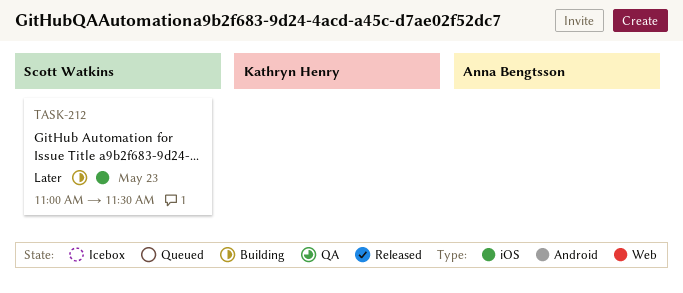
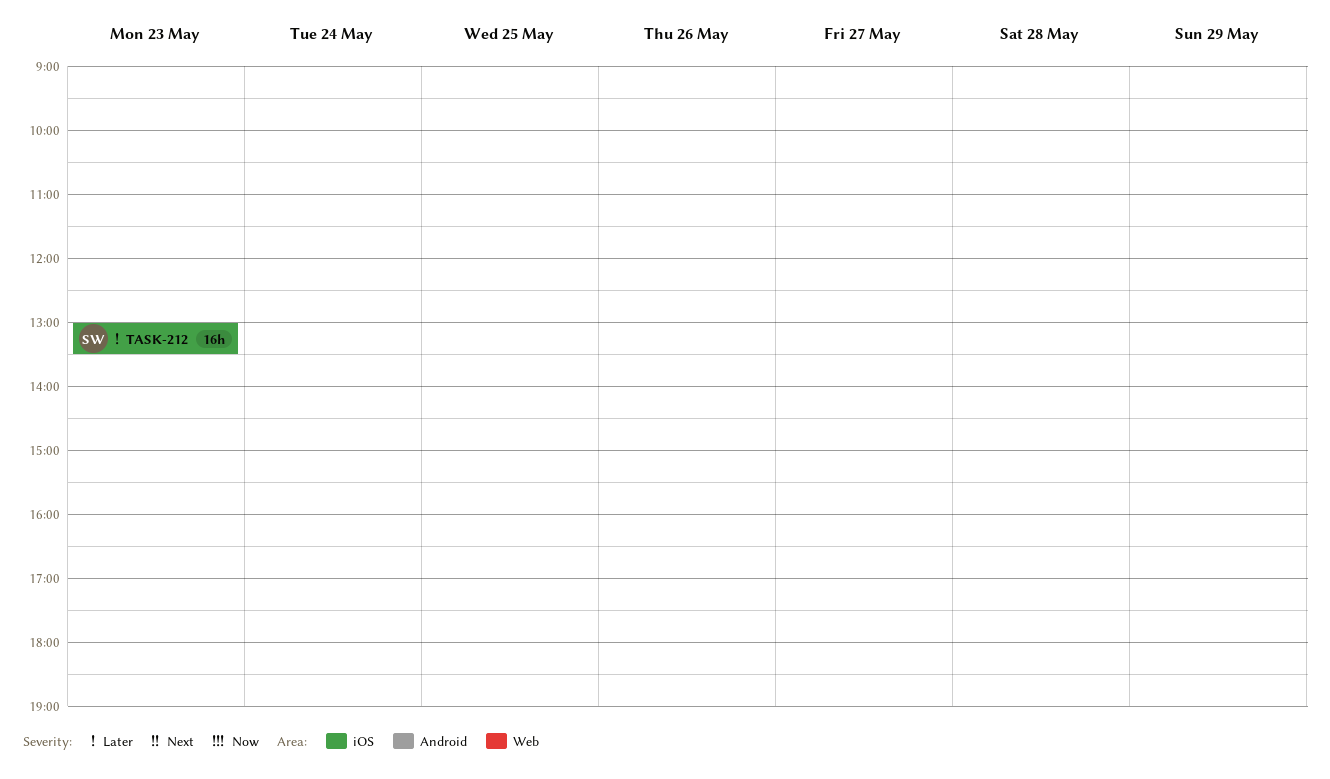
TASK-212, begins: 11:00 -> 13:00
TASK-212, ends: 11:30 -> 13:30

